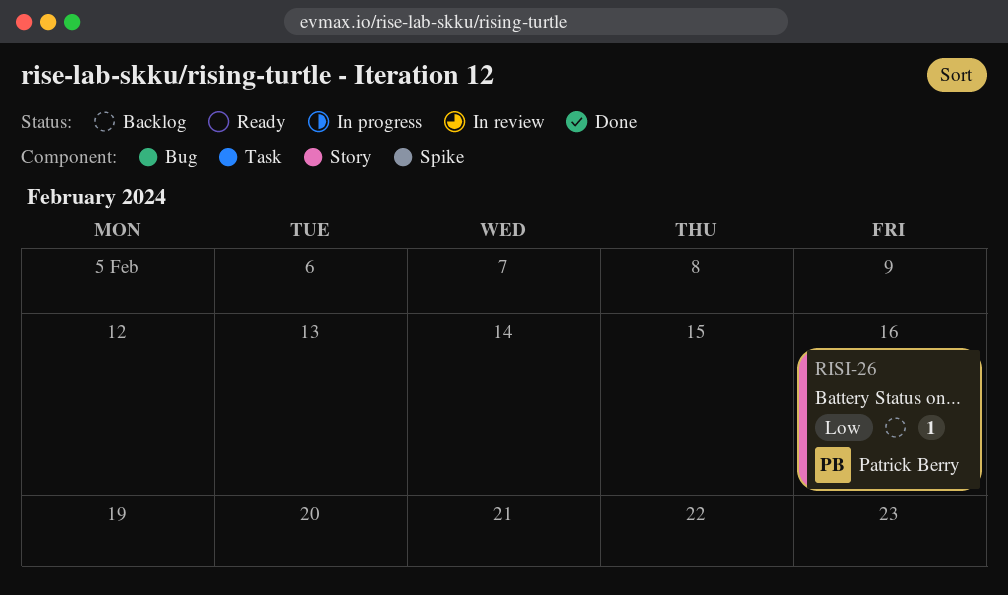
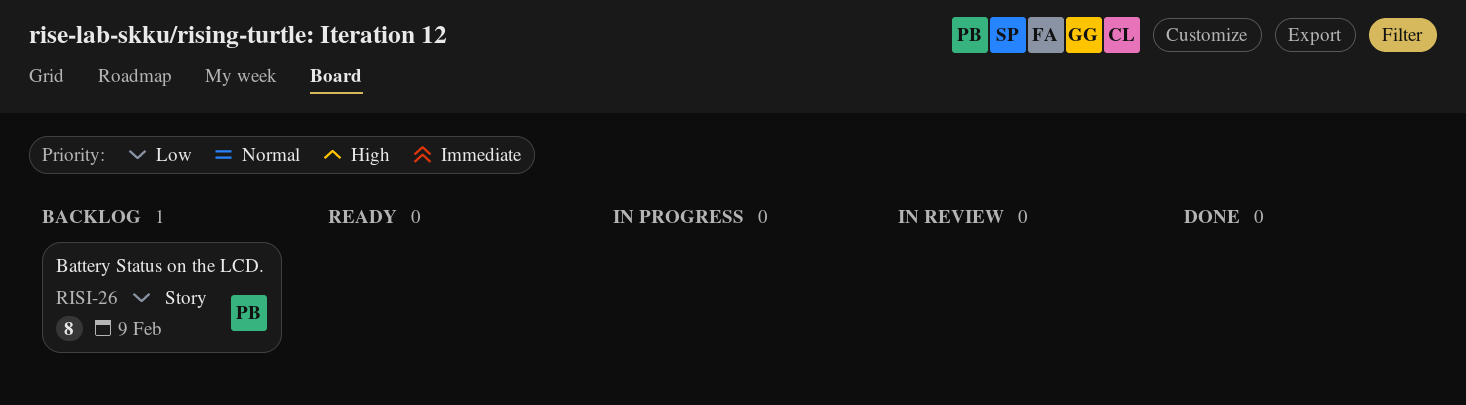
RISI-26, estimate: 1 -> 8
RISI-26, due: Feb 16 -> Feb 9

